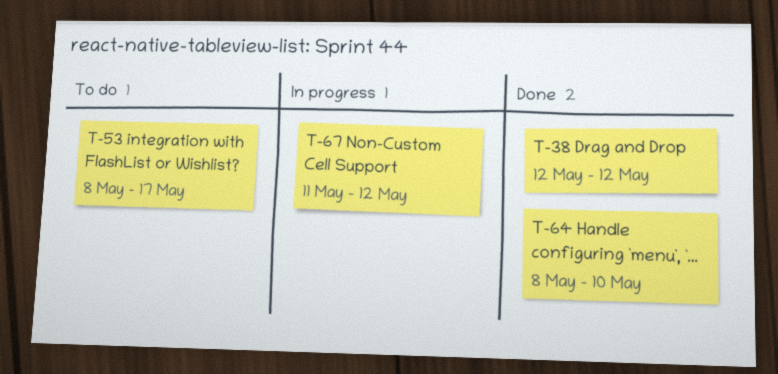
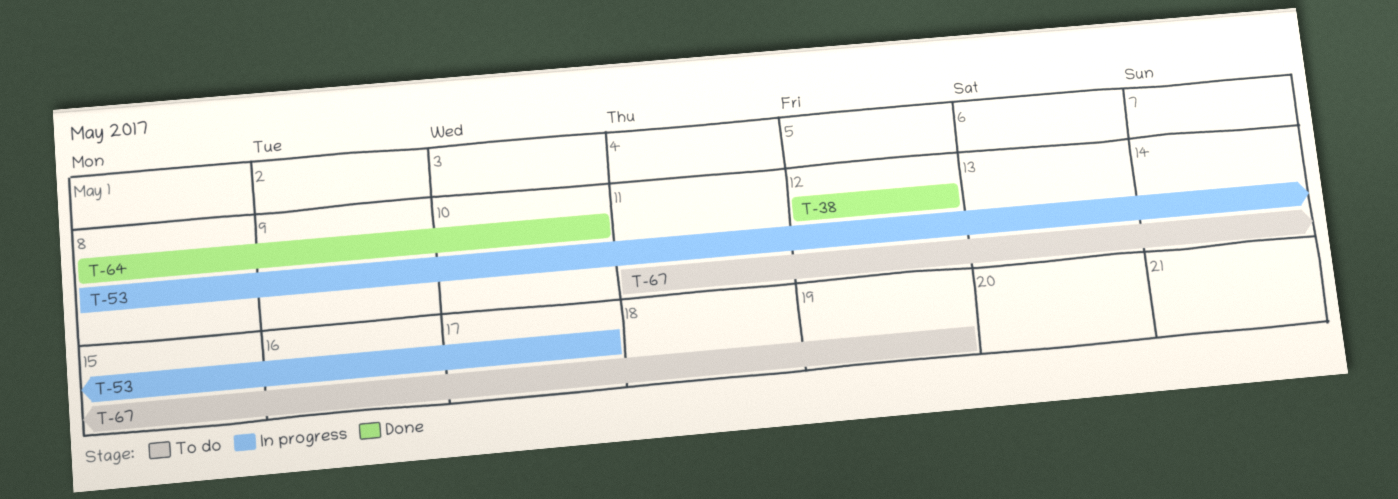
T-53, status: To do -> In progress
T-67, status: In progress -> To do
T-67, due: May 12 -> May 19

